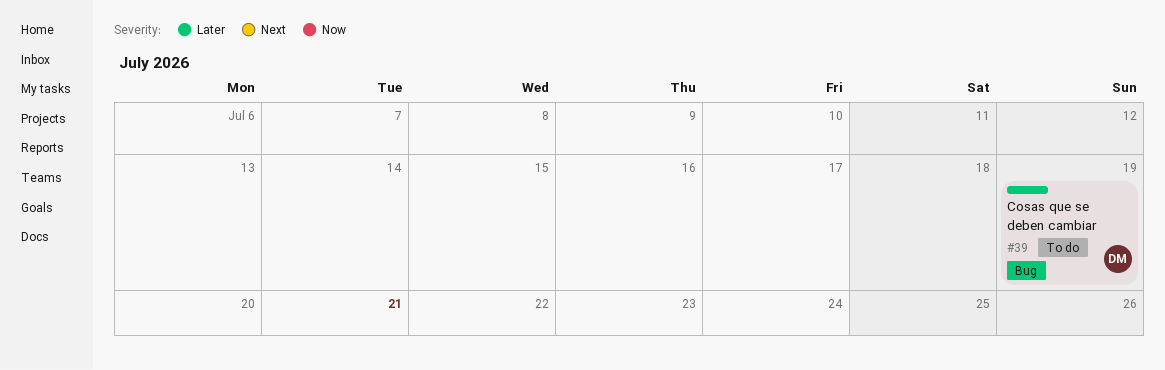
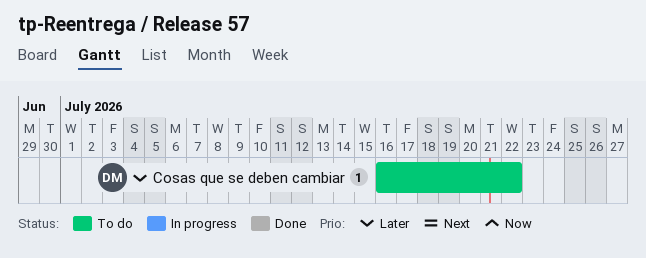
Cosas que se deben cambiar, due: Jul 19 -> Jul 22

